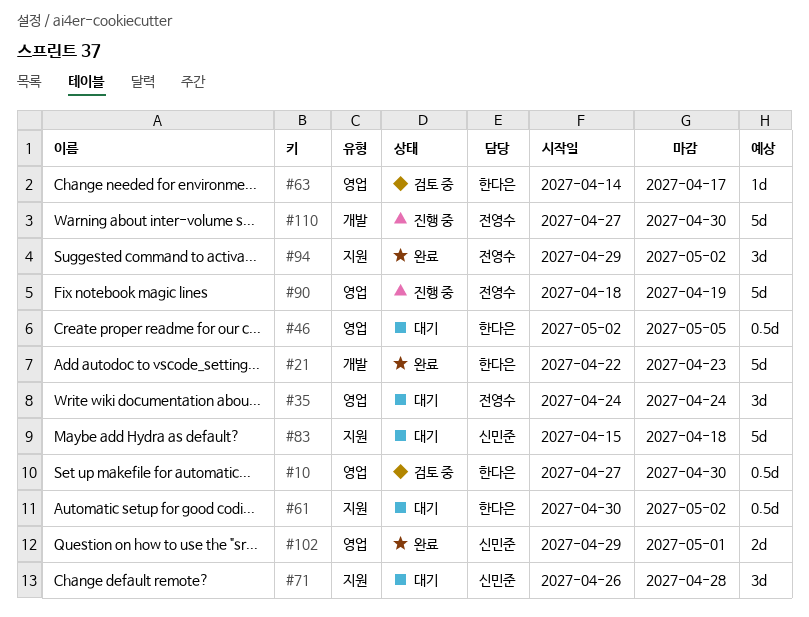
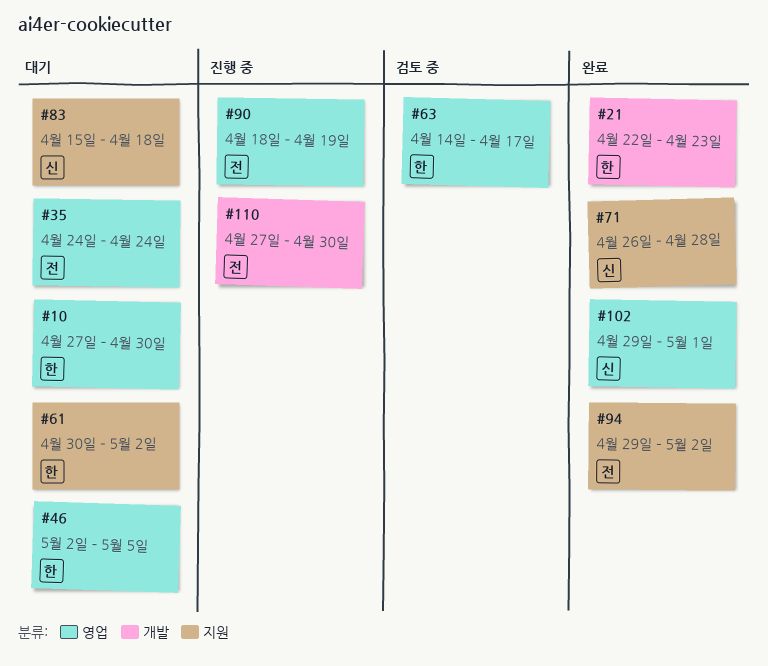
#10, status: 검토 중 -> 대기
#71, status: 대기 -> 완료

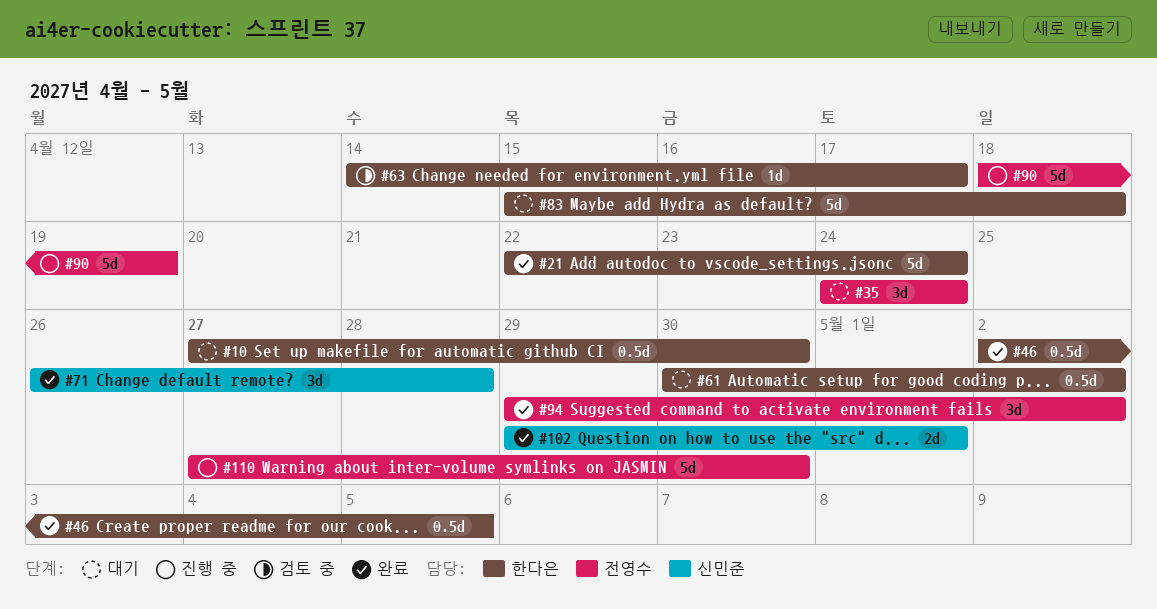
#21, due: Apr 23 -> Apr 24
#46, status: 대기 -> 완료
#83, owner: 신민준 -> 한다은

